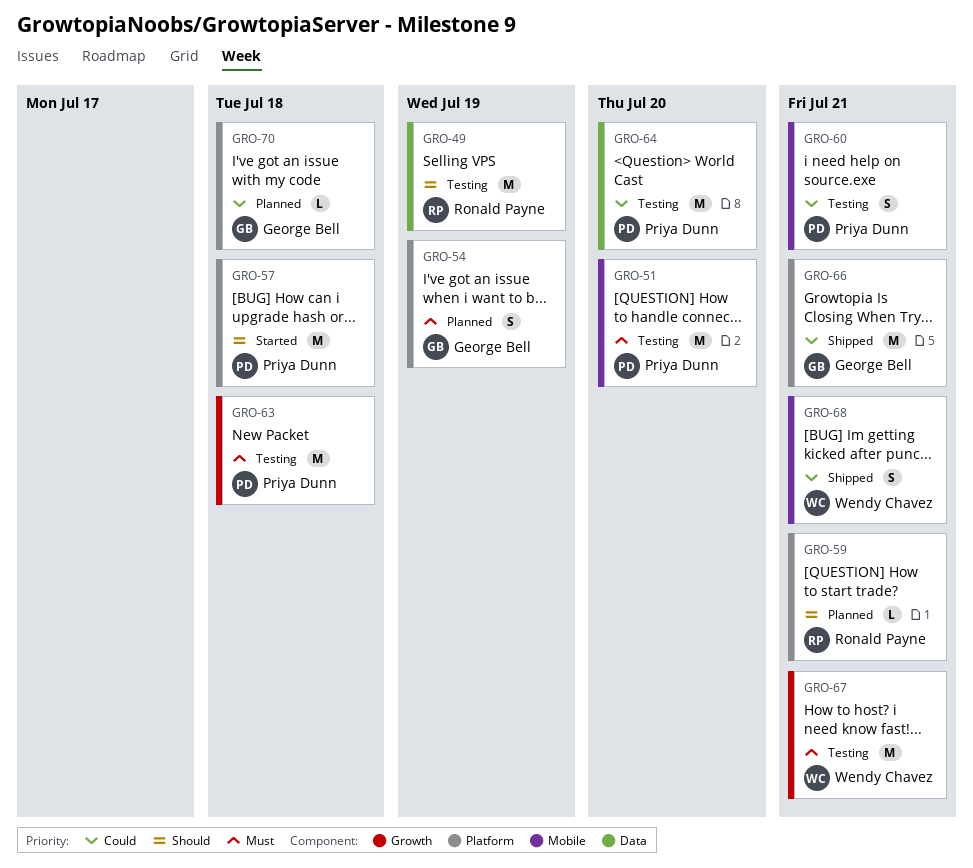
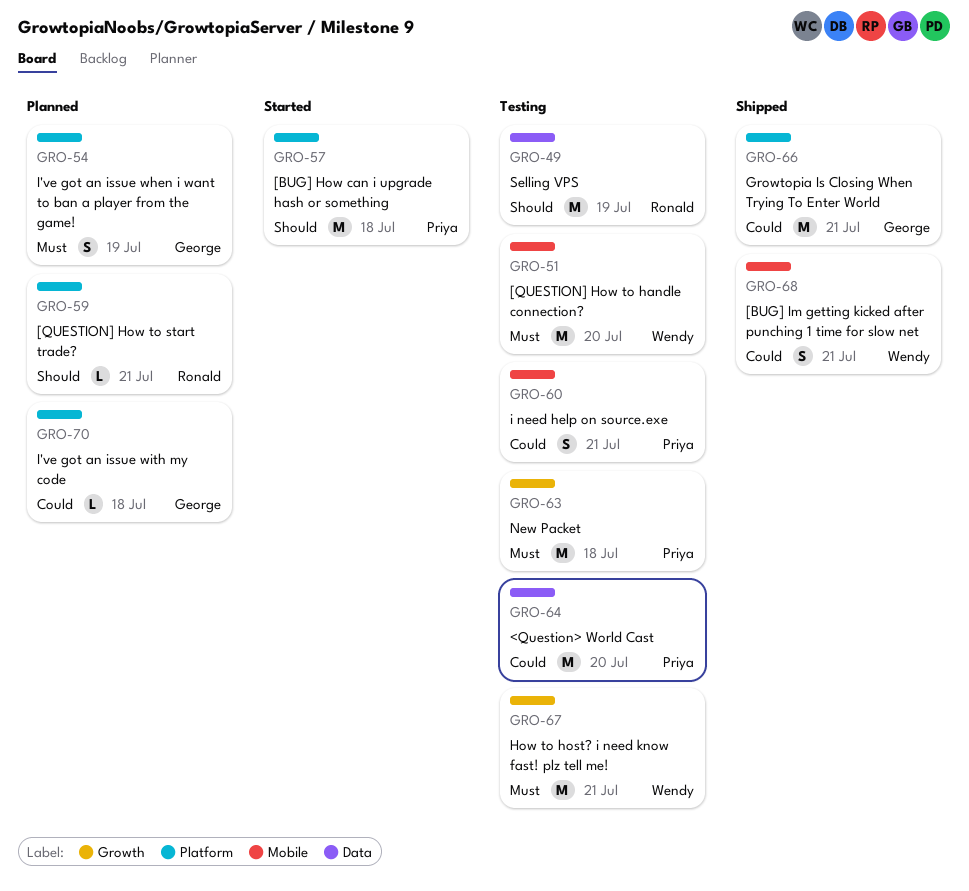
GRO-51, owner: Priya Dunn -> Wendy Chavez

